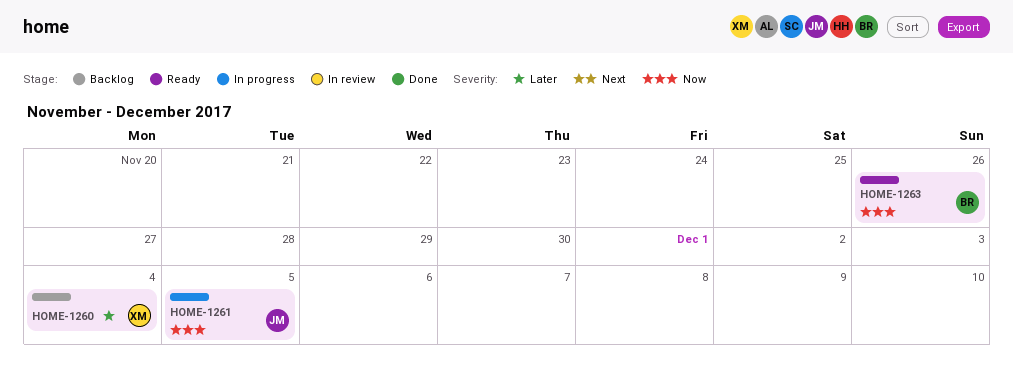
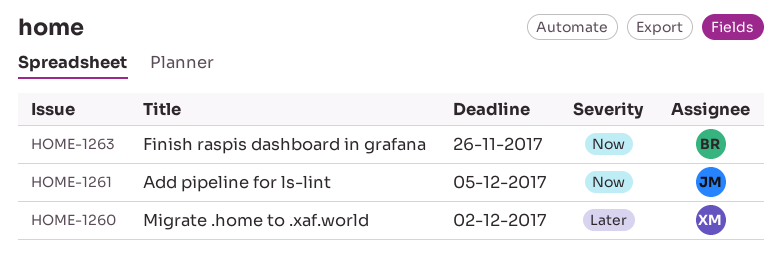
HOME-1260, due: Dec 4 -> Dec 2

